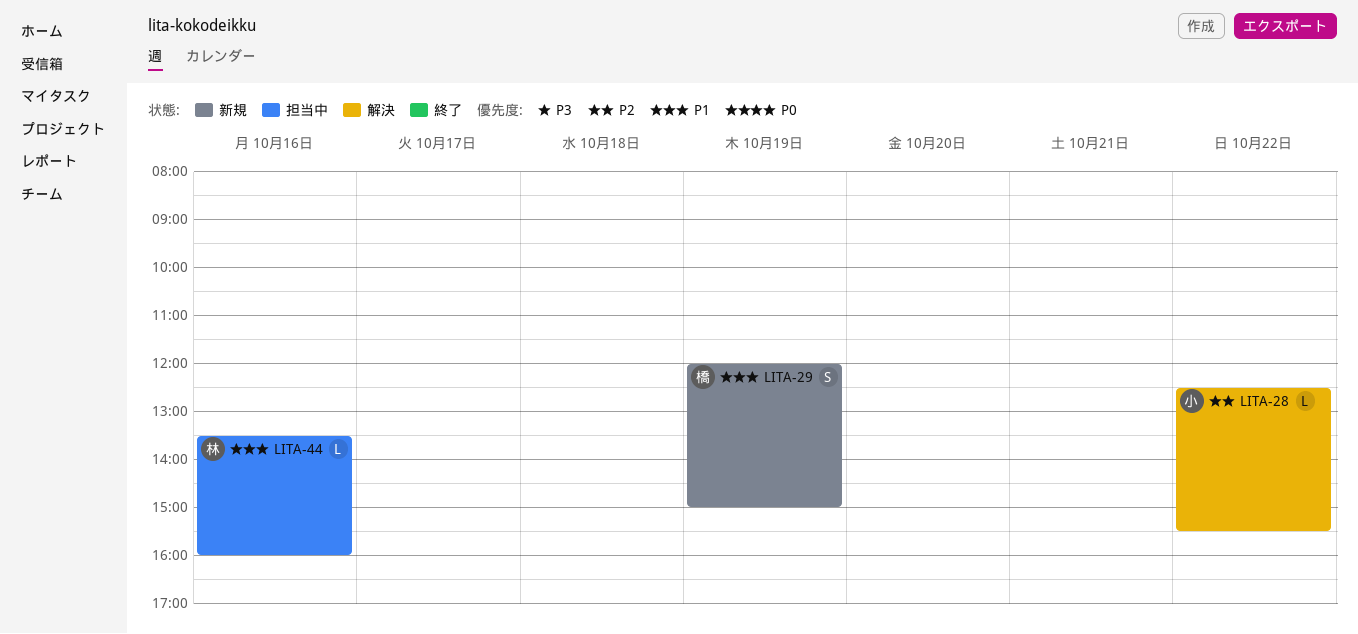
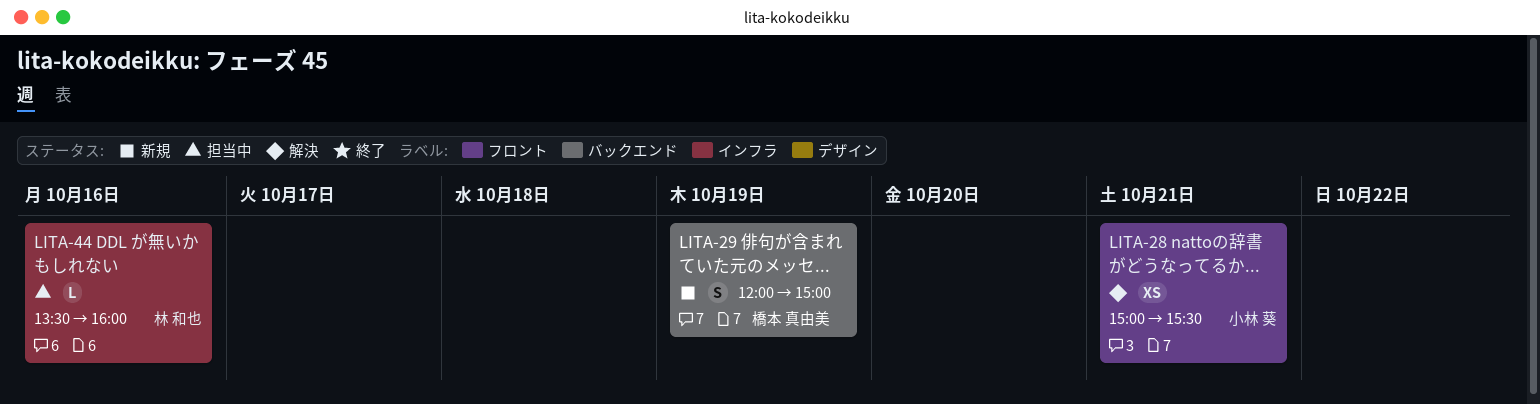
LITA-28, estimate: L -> XS
LITA-28, day: Oct 22 -> Oct 21
LITA-28, begins: 12:30 -> 15:00

